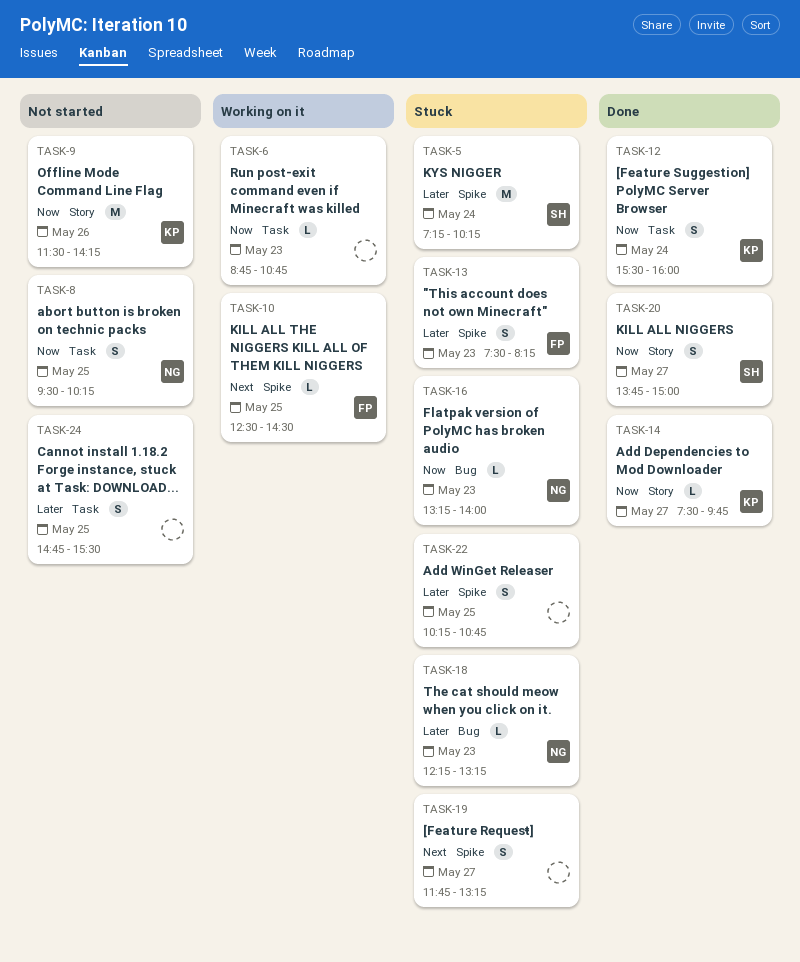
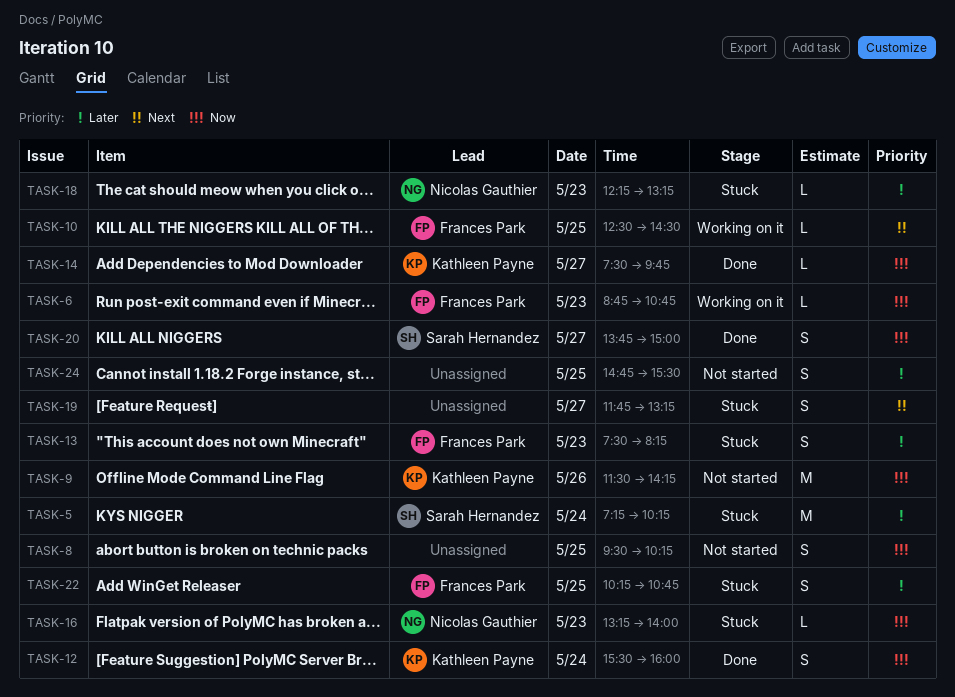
TASK-6, owner: none -> Frances Park
TASK-8, owner: Nicolas Gauthier -> none
TASK-22, owner: none -> Frances Park

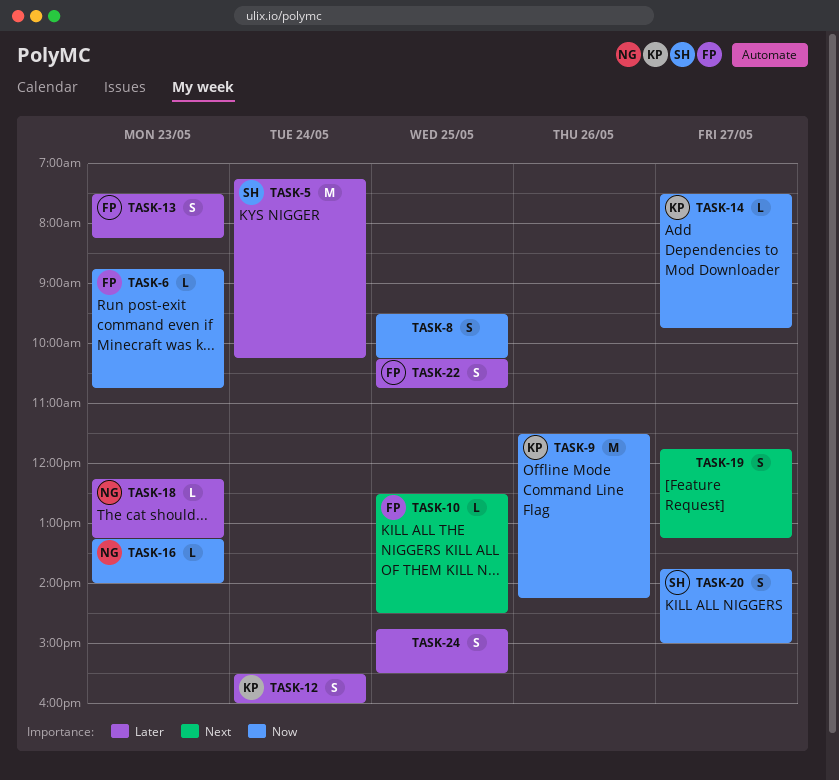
TASK-12, priority: Now -> Later

